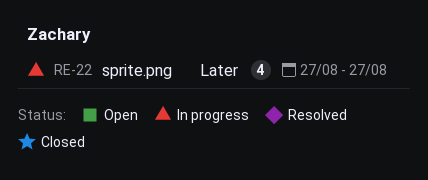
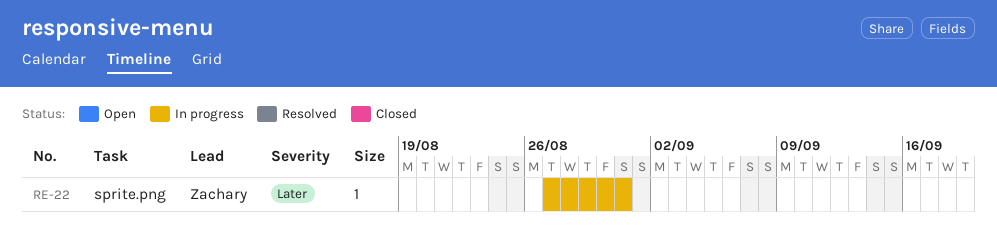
RE-22, estimate: 4 -> 1
RE-22, due: Aug 27 -> Aug 31

